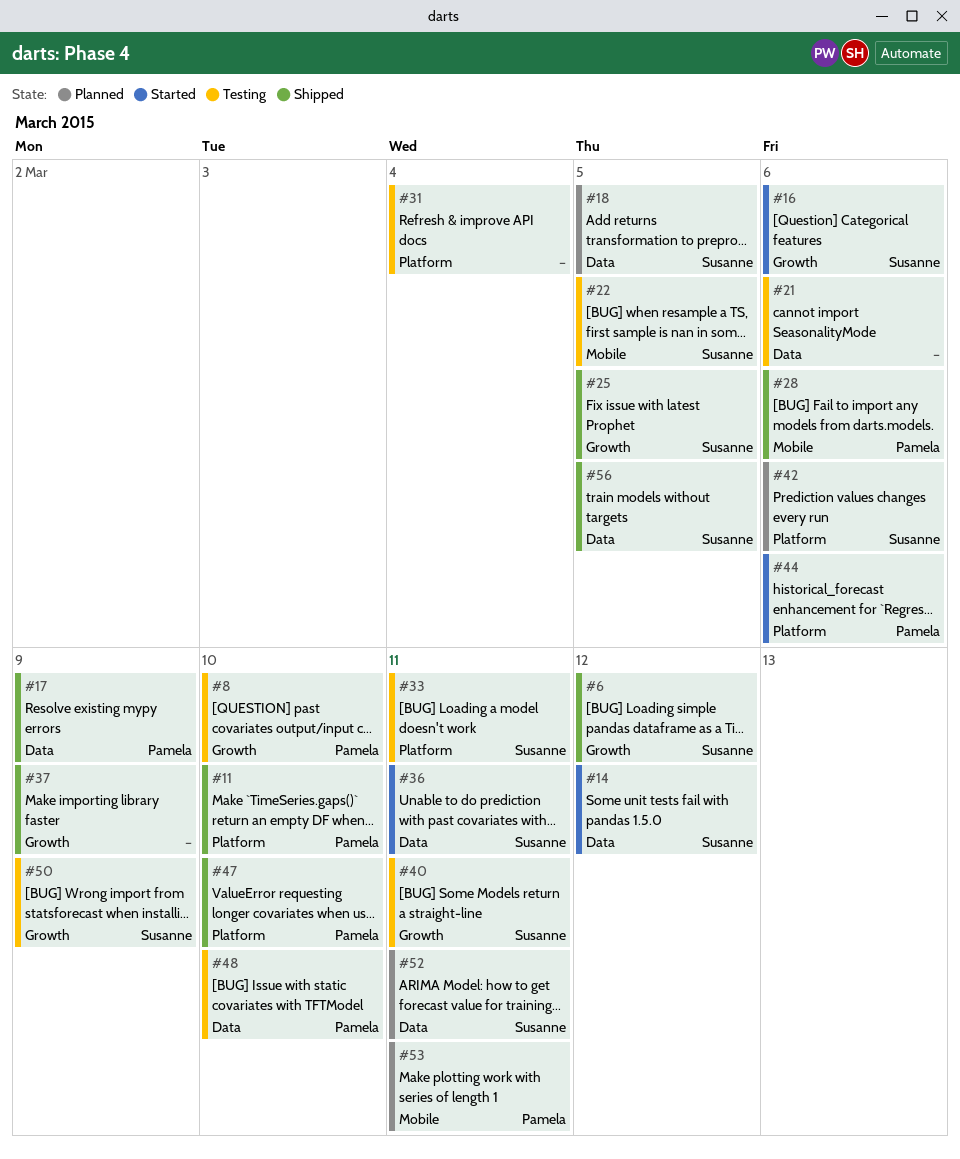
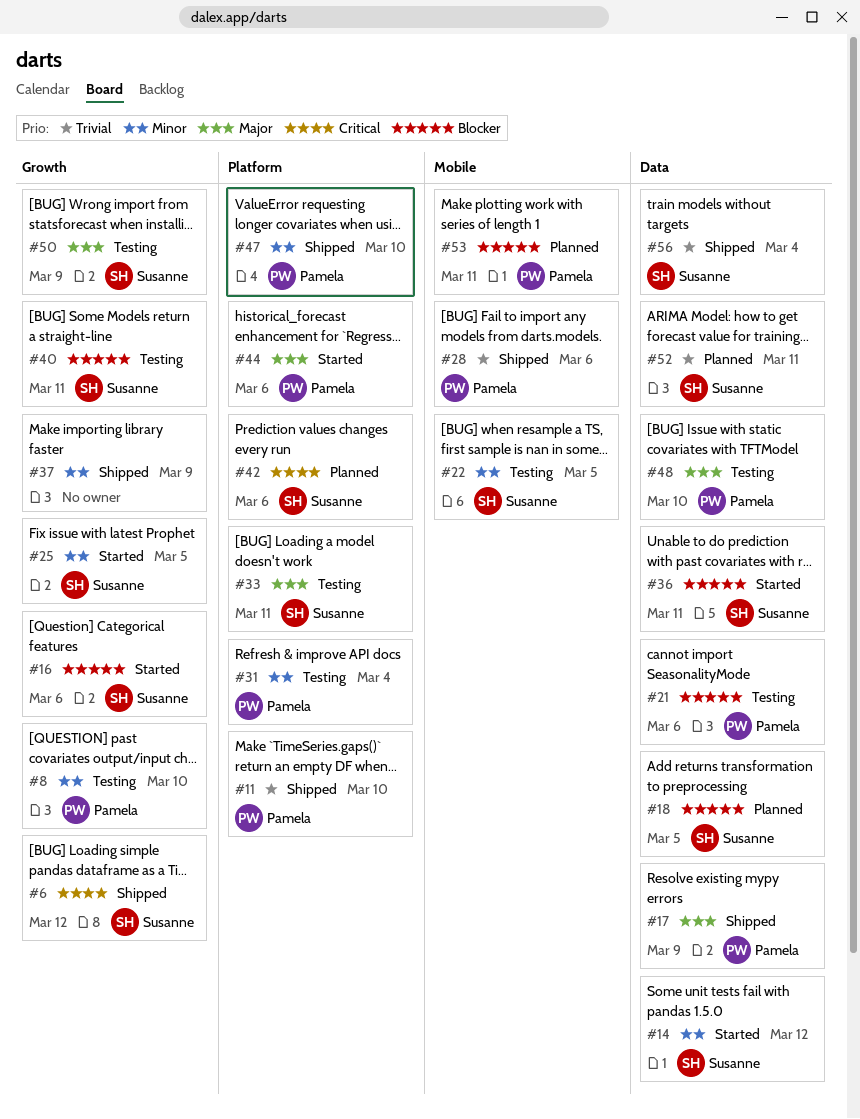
#21, owner: none -> Pamela
#25, status: Shipped -> Started
#31, owner: none -> Pamela
#56, due: Mar 5 -> Mar 4

